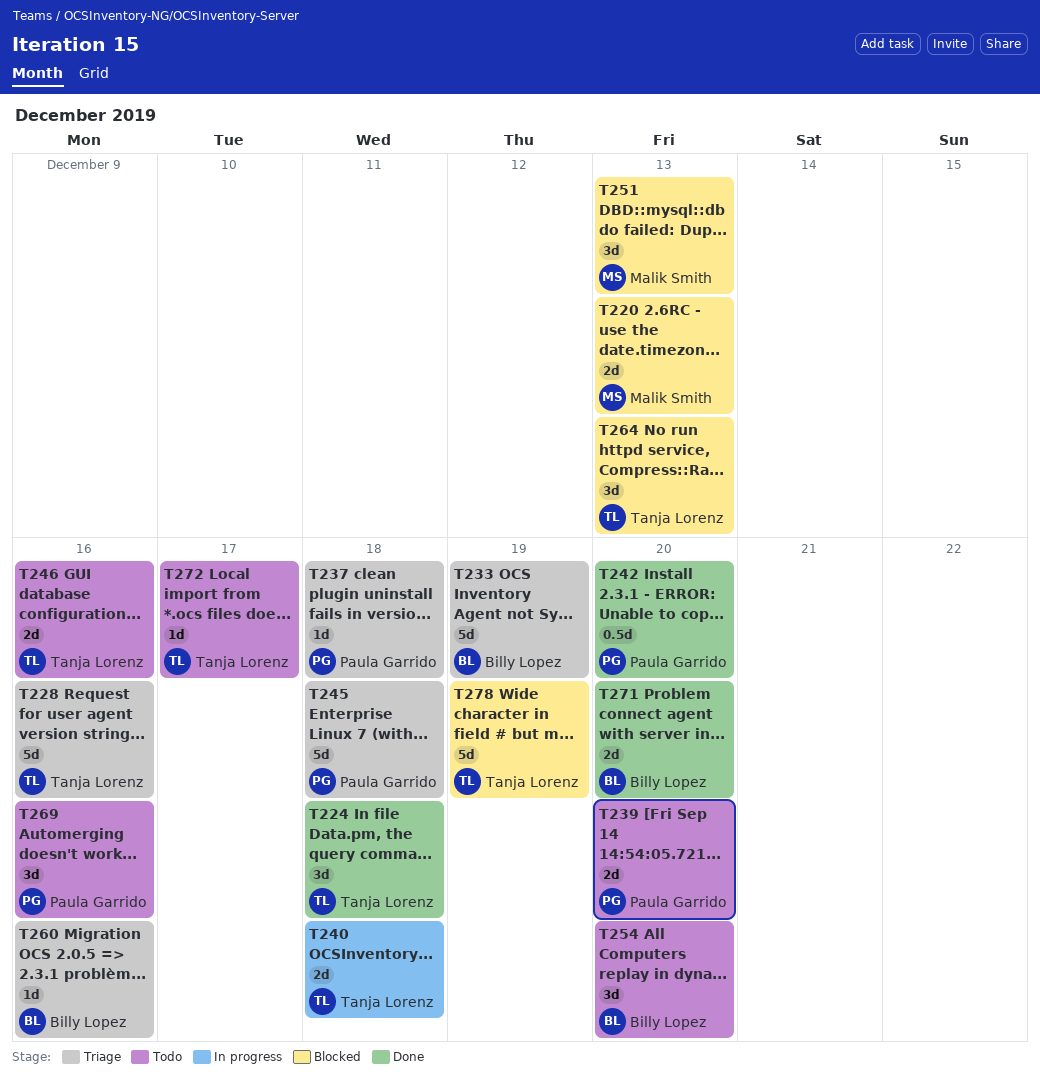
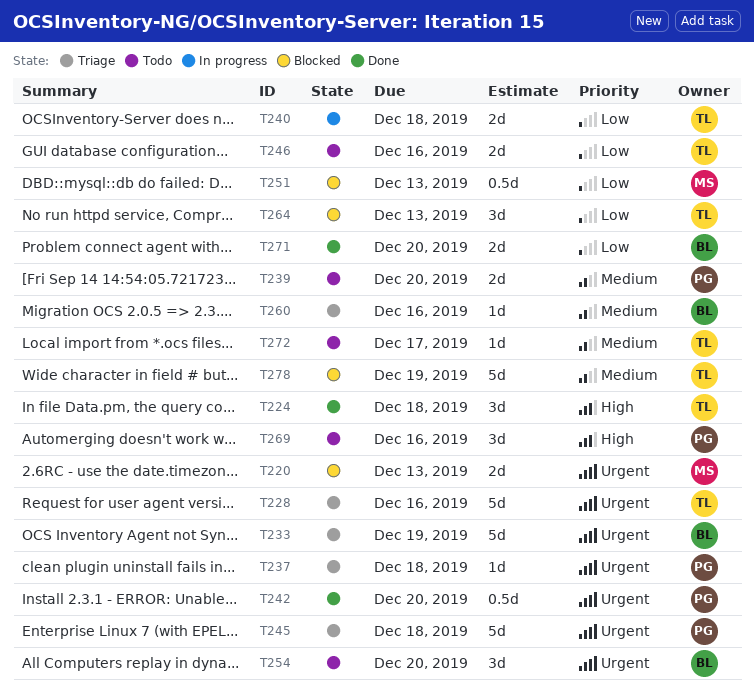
T251, estimate: 3d -> 0.5d

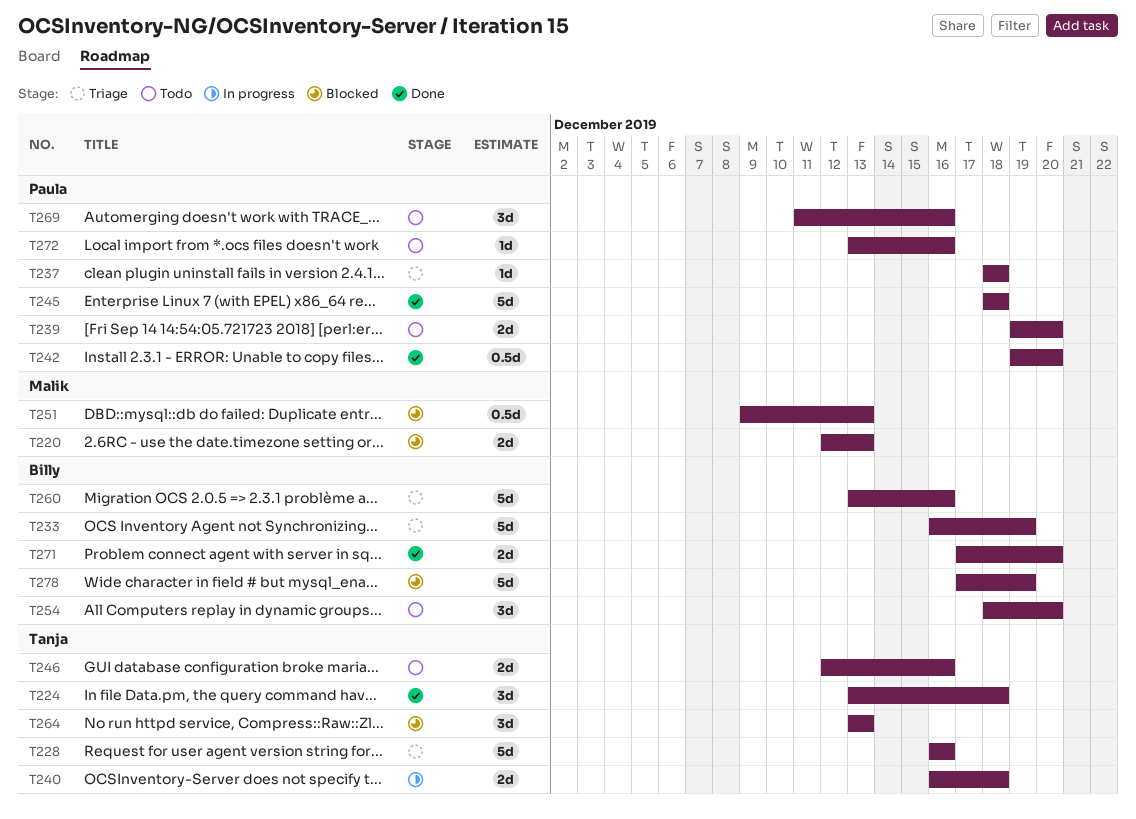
T245, status: Triage -> Done
T260, estimate: 1d -> 5d
T272, owner: Tanja -> Paula
T272, due: Dec 17 -> Dec 16
T278, owner: Tanja -> Billy

